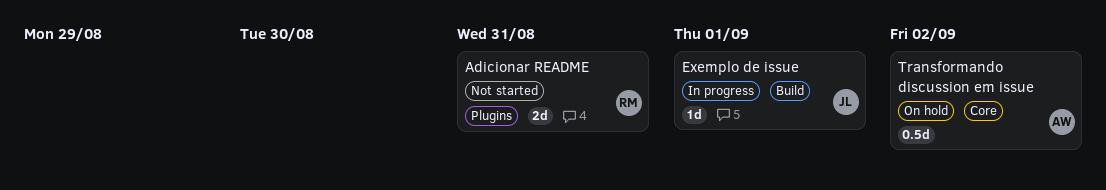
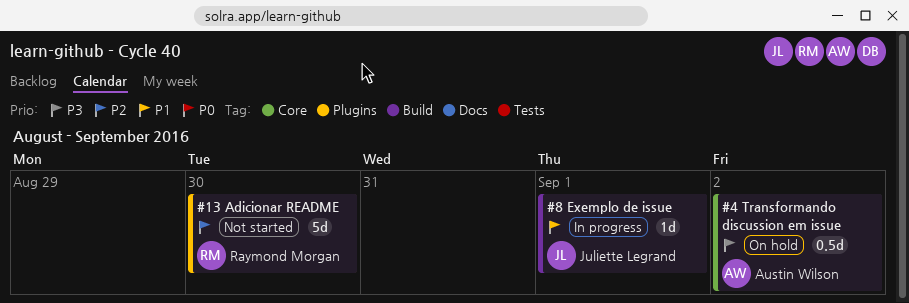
Adicionar README, estimate: 2d -> 5d
Adicionar README, due: Aug 31 -> Aug 30

